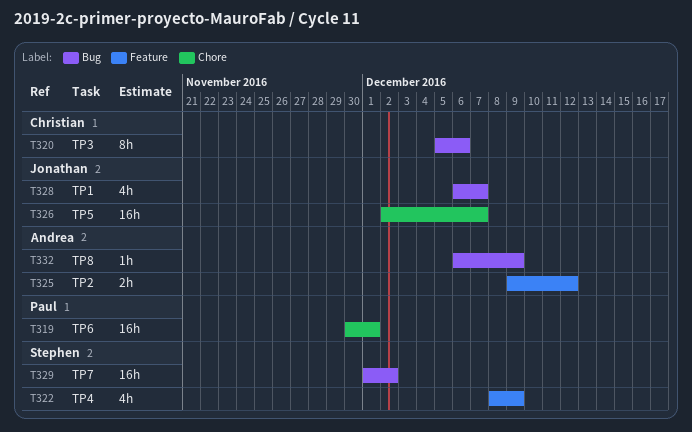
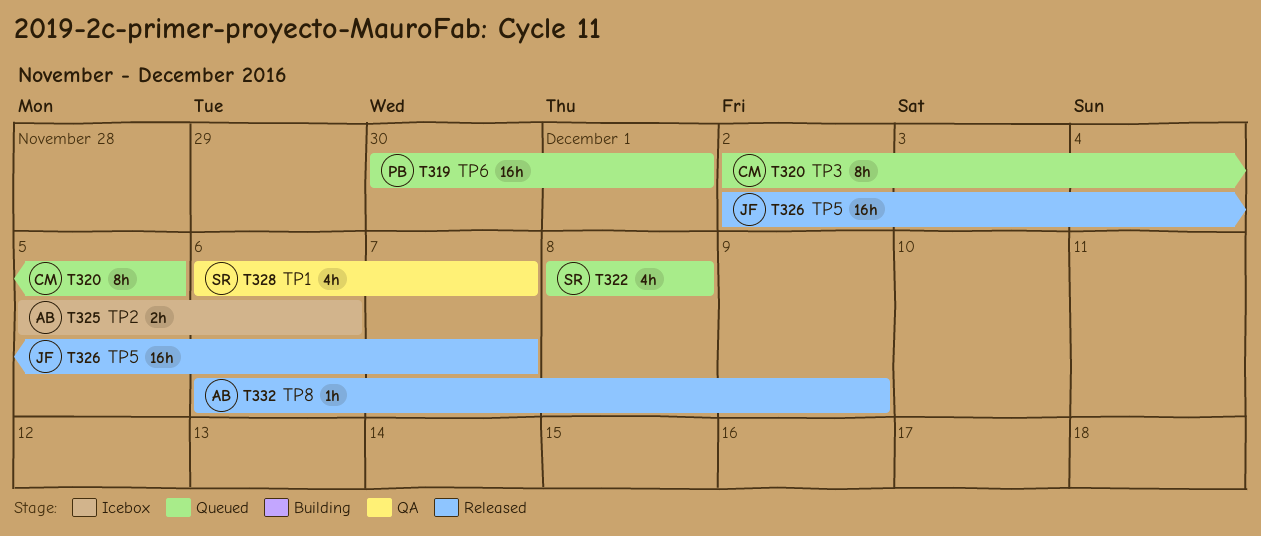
T320, start: Dec 5 -> Dec 2
T320, due: Dec 6 -> Dec 5
T322, due: Dec 9 -> Dec 8
T325, start: Dec 9 -> Dec 5
T325, due: Dec 12 -> Dec 6
T328, owner: Jonathan -> Stephen
T329: present -> none

